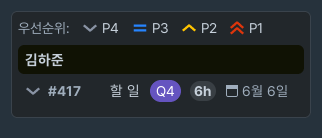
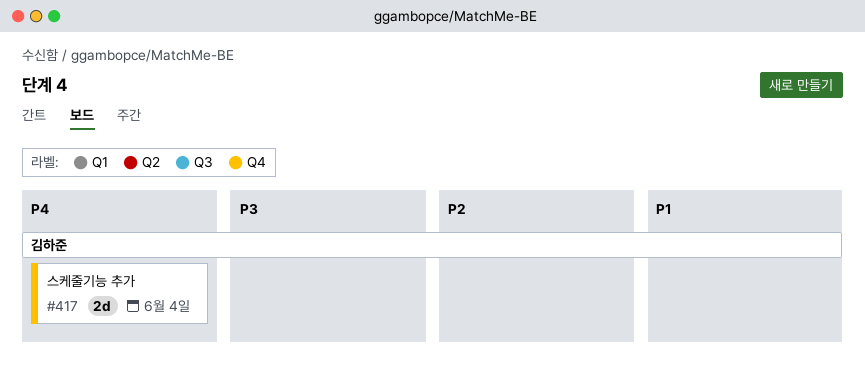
#417, estimate: 6h -> 2d
#417, due: Jun 6 -> Jun 4

